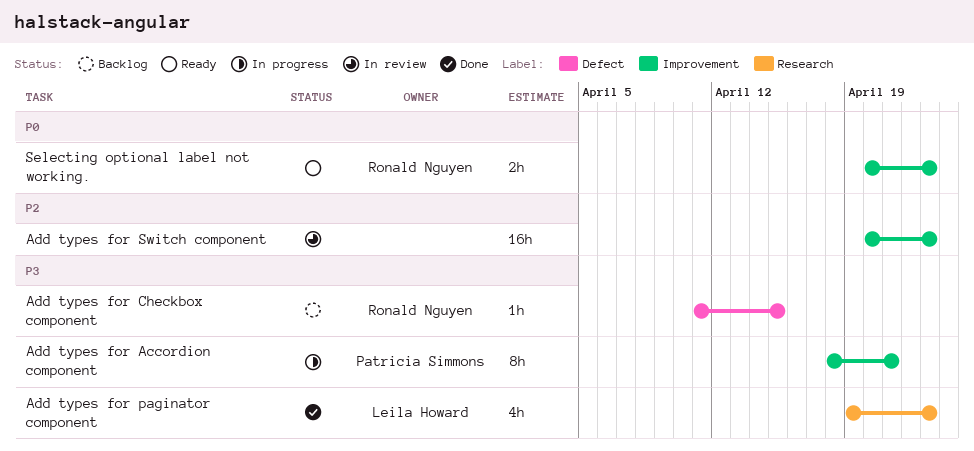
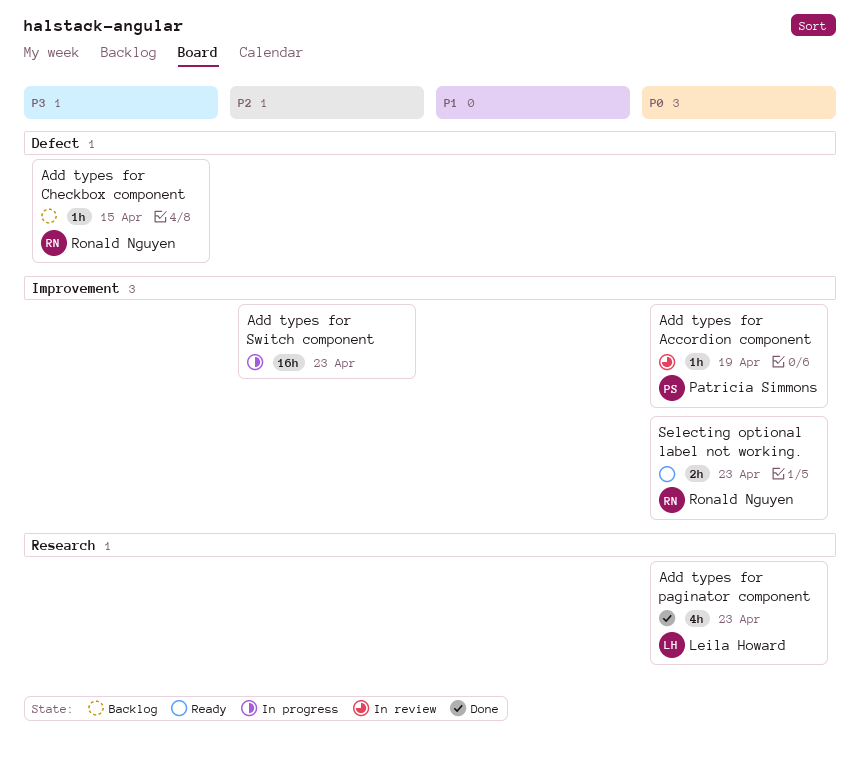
Add types for Accordion component, status: In progress -> In review
Add types for Accordion component, priority: P3 -> P0
Add types for Accordion component, estimate: 8h -> 1h
Add types for Accordion component, due: Apr 21 -> Apr 19
Add types for paginator component, priority: P3 -> P0
Add types for Switch component, status: In review -> In progress

